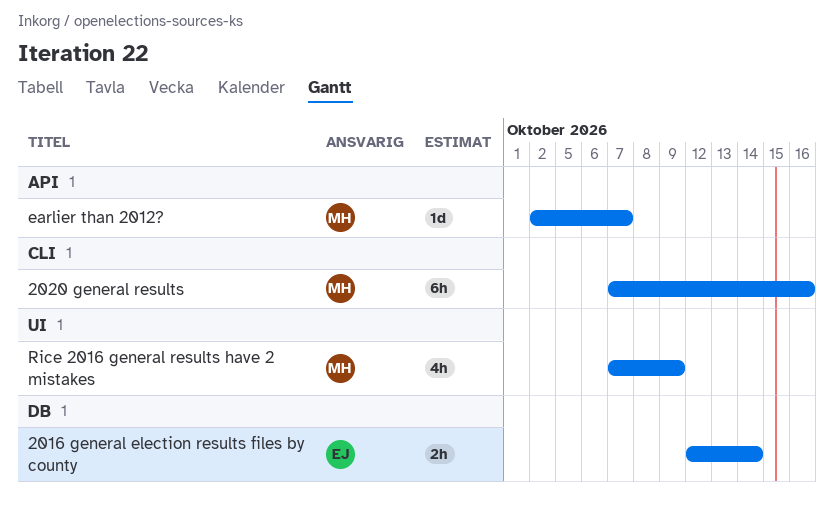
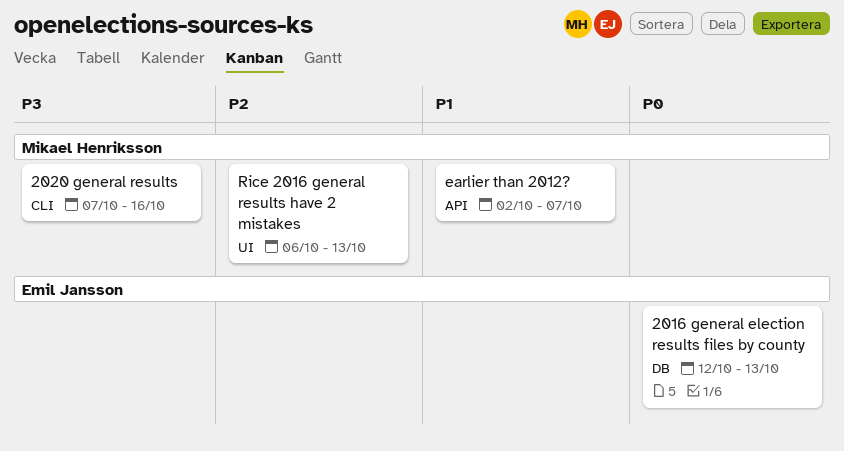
2016 general election results files by county, due: Oct 14 -> Oct 13
Rice 2016 general results have 2 mistakes, start: Oct 7 -> Oct 6
Rice 2016 general results have 2 mistakes, due: Oct 9 -> Oct 13

